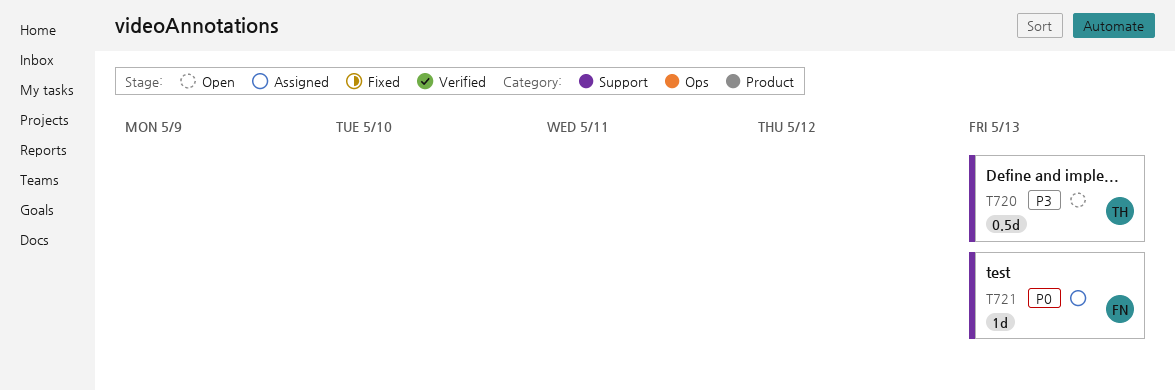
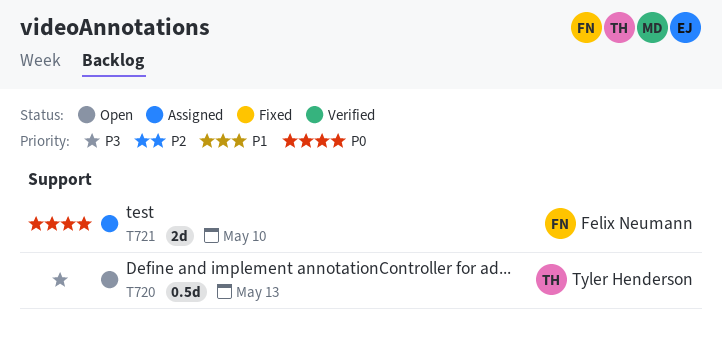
T721, estimate: 1d -> 2d
T721, due: May 13 -> May 10

